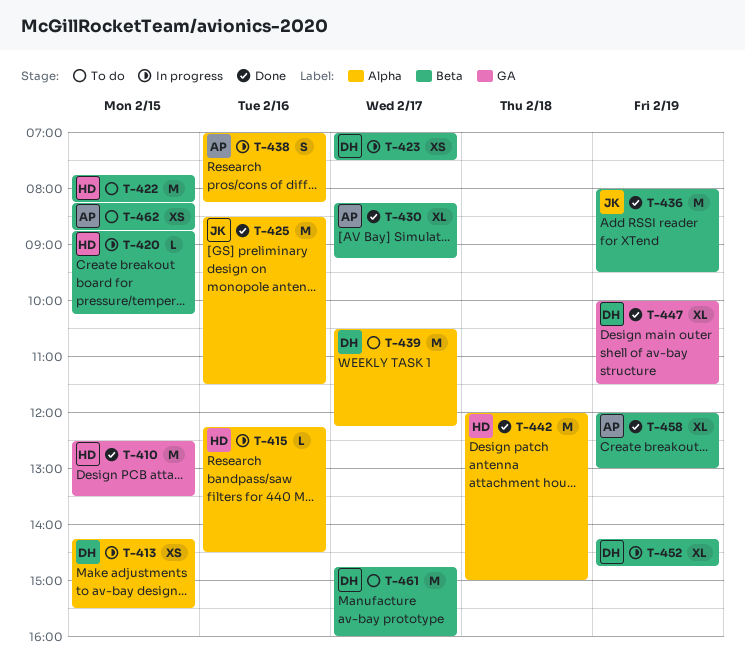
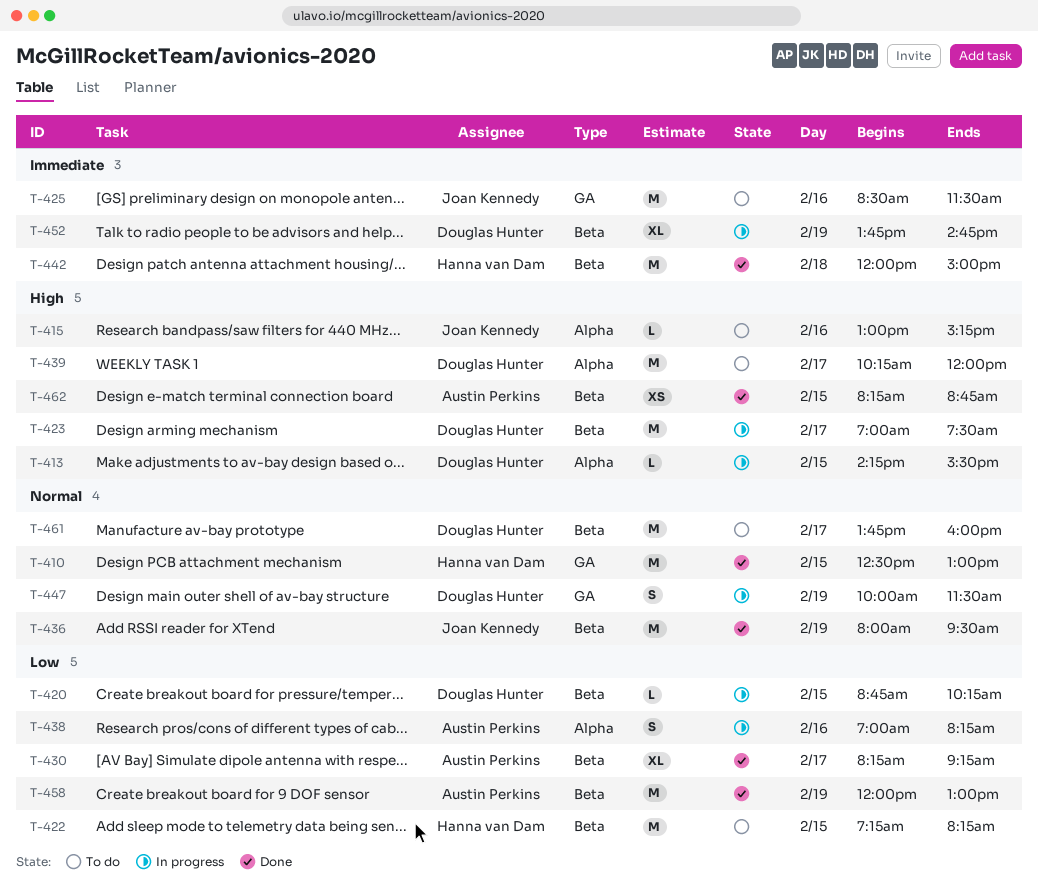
T-410, ends: 13:30 -> 13:00
T-413, estimate: XS -> L
T-415, status: In progress -> To do
T-415, owner: Hanna van Dam -> Joan Kennedy
T-415, begins: 12:15 -> 13:00
T-415, ends: 14:30 -> 15:15
T-420, owner: Hanna van Dam -> Douglas Hunter
T-422, begins: 07:45 -> 07:15
T-423, estimate: XS -> M
T-425, status: Done -> To do
T-425, label: Alpha -> GA
T-439, begins: 10:30 -> 10:15
T-439, ends: 12:15 -> 12:00
T-442, label: Alpha -> Beta
T-447, status: Done -> In progress
T-447, estimate: XL -> S
T-452, begins: 14:15 -> 13:45
T-458, estimate: XL -> M
T-461, begins: 14:45 -> 13:45
T-462, status: To do -> Done

